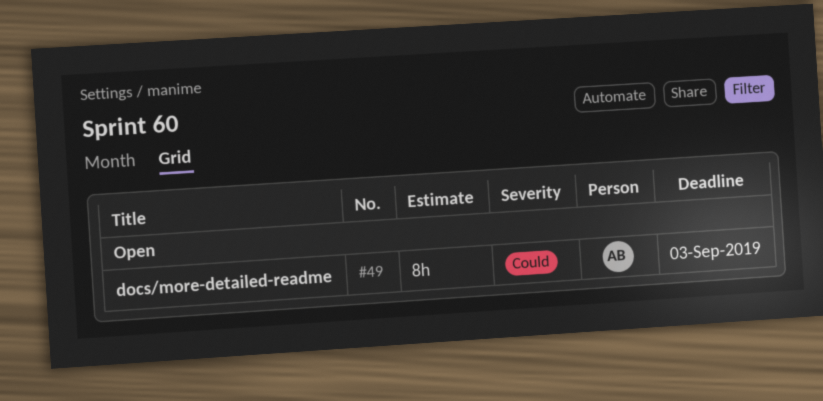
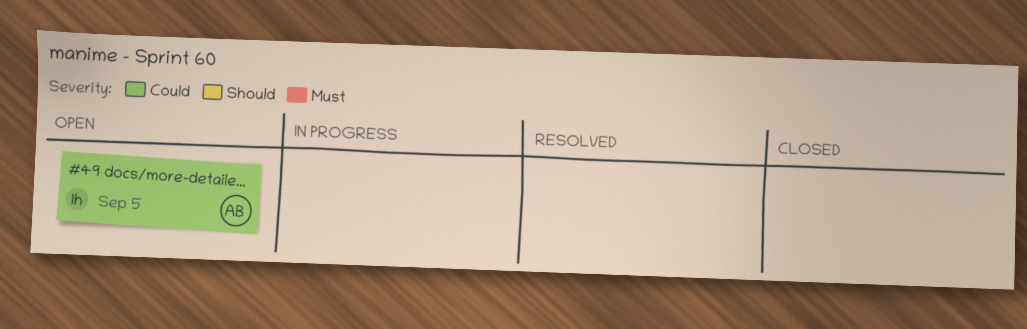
#49, estimate: 8h -> 1h
#49, due: Sep 3 -> Sep 5

